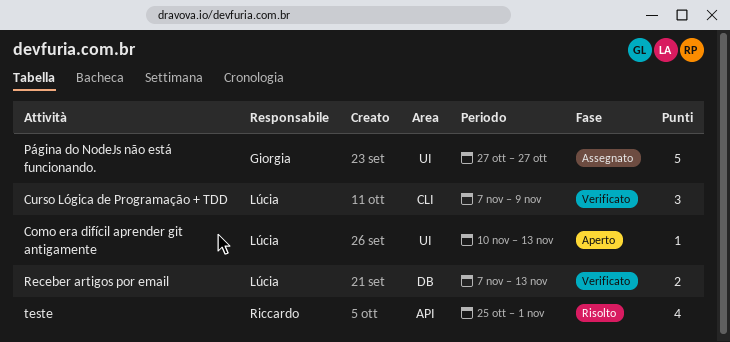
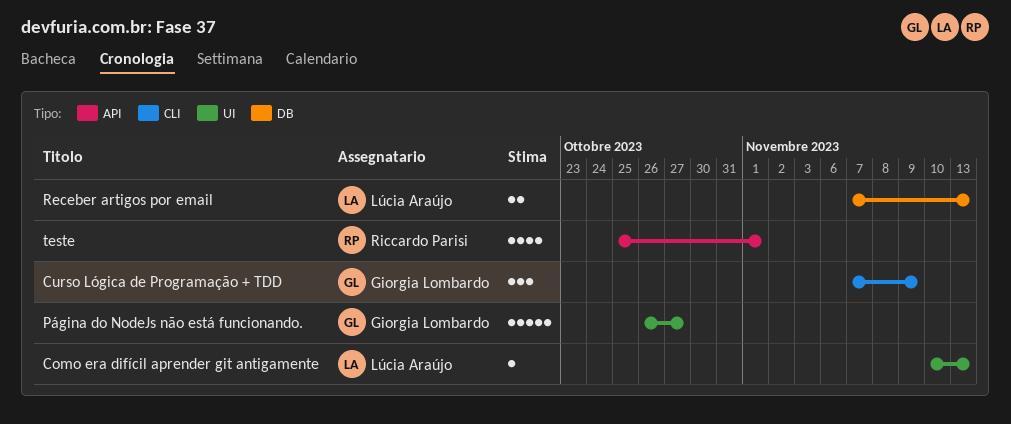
Curso Lógica de Programação + TDD, owner: Lúcia Araújo -> Giorgia Lombardo
Página do NodeJs não está funcionando., start: Oct 27 -> Oct 26

